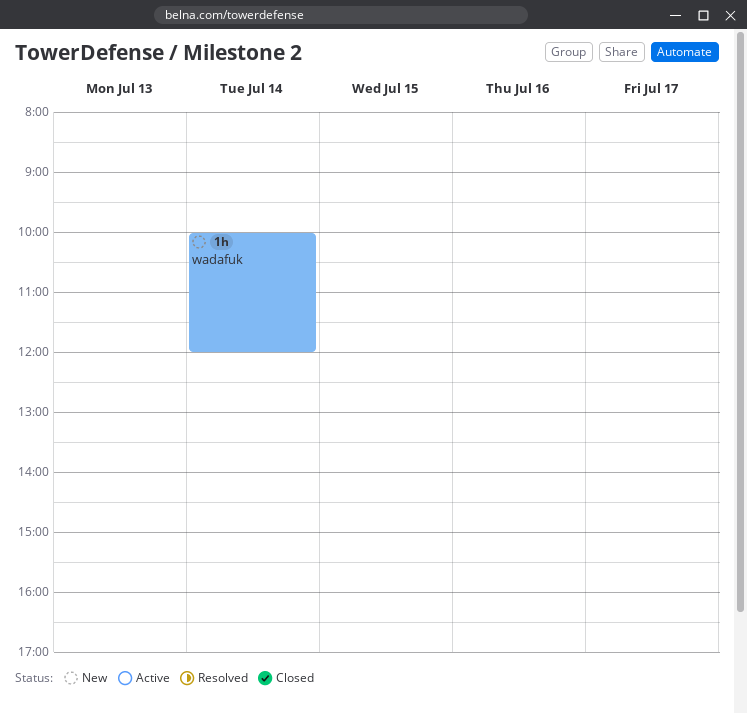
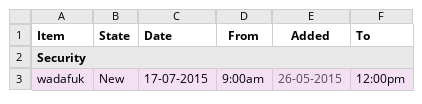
wadafuk, day: Jul 14 -> Jul 17
wadafuk, begins: 10:00 -> 09:00

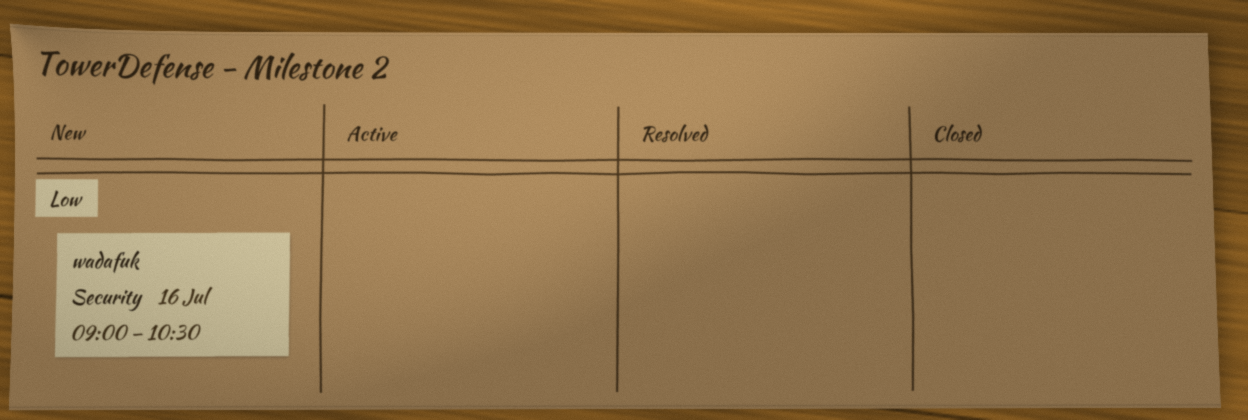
wadafuk, day: Jul 17 -> Jul 16
wadafuk, ends: 12:00 -> 10:30

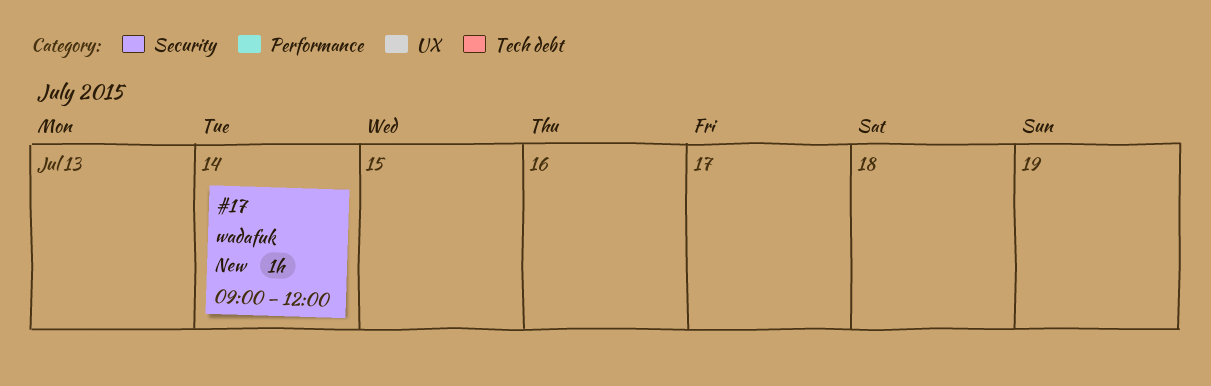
wadafuk, day: Jul 16 -> Jul 14
wadafuk, ends: 10:30 -> 12:00

